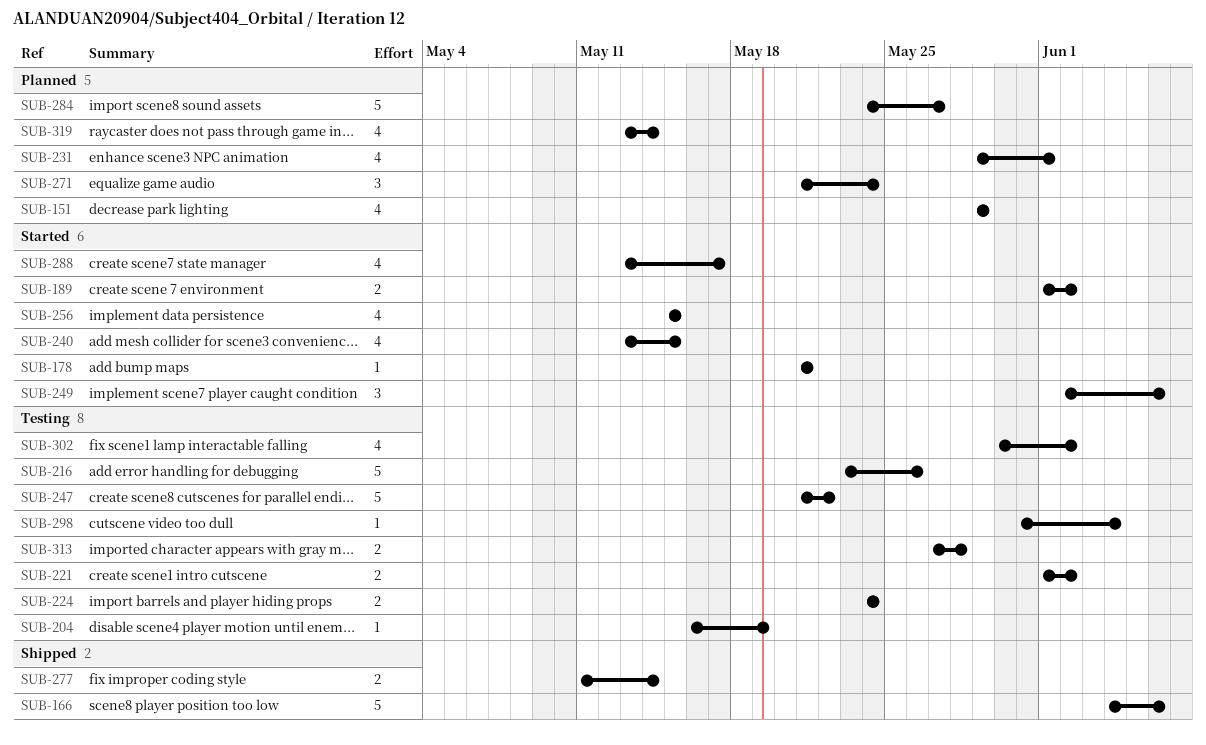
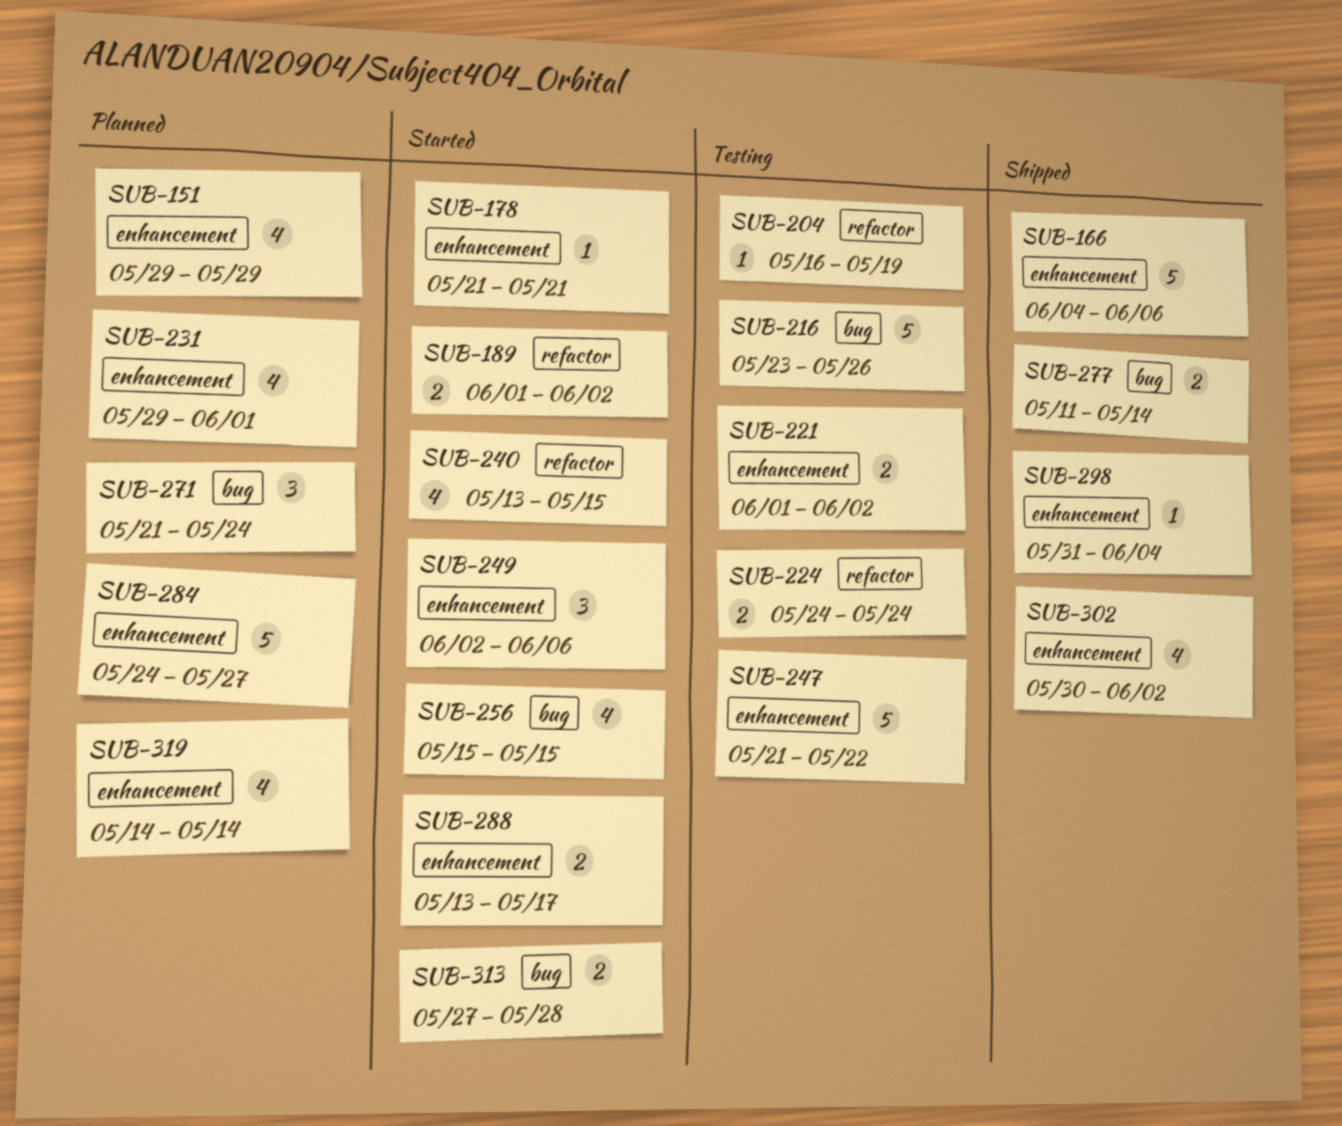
SUB-288, estimate: 4 -> 2
SUB-298, status: Testing -> Shipped
SUB-302, status: Testing -> Shipped
SUB-313, status: Testing -> Started
SUB-319, start: May 13 -> May 14

